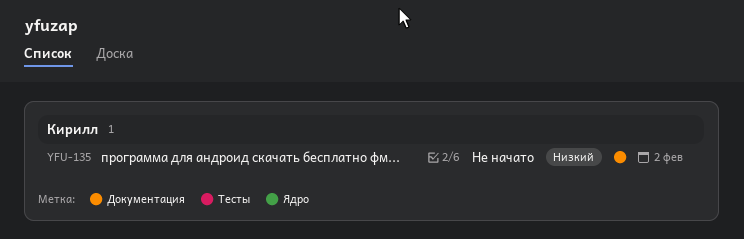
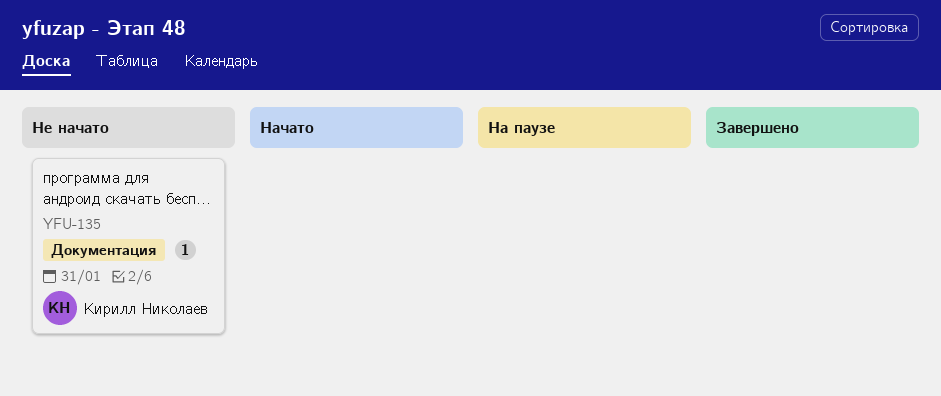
YFU-135, due: Feb 2 -> Jan 31

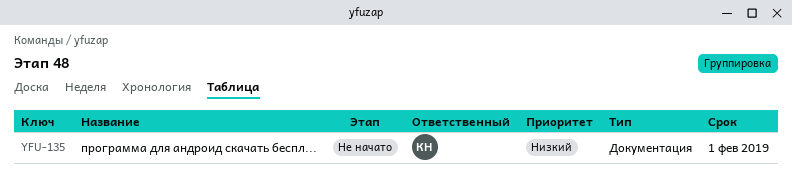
YFU-135, due: Jan 31 -> Feb 1

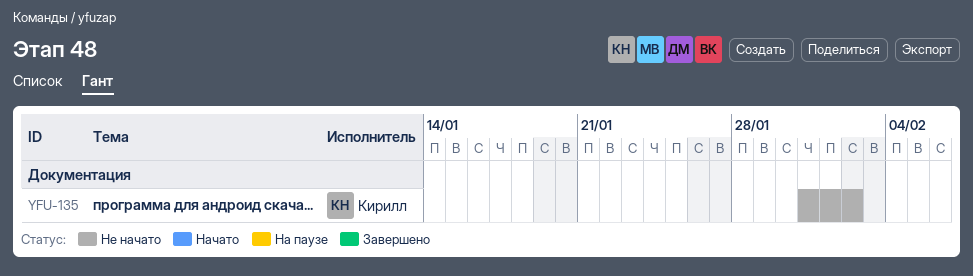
YFU-135, due: Feb 1 -> Feb 2

